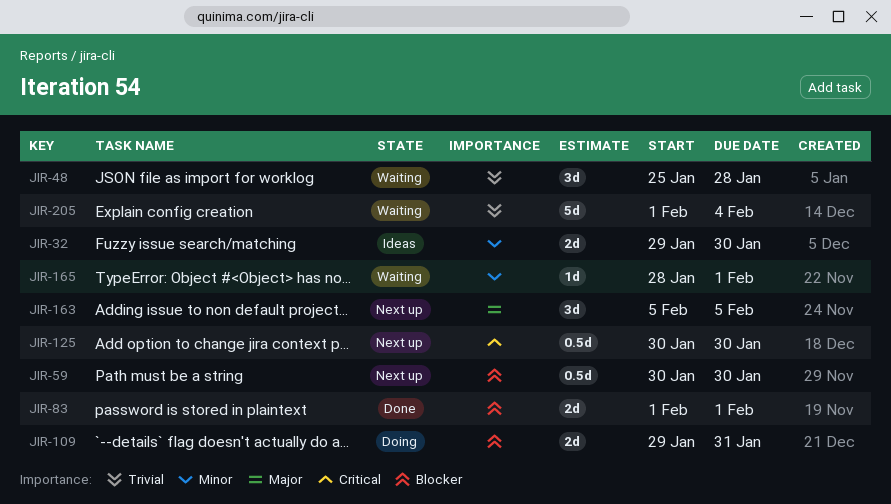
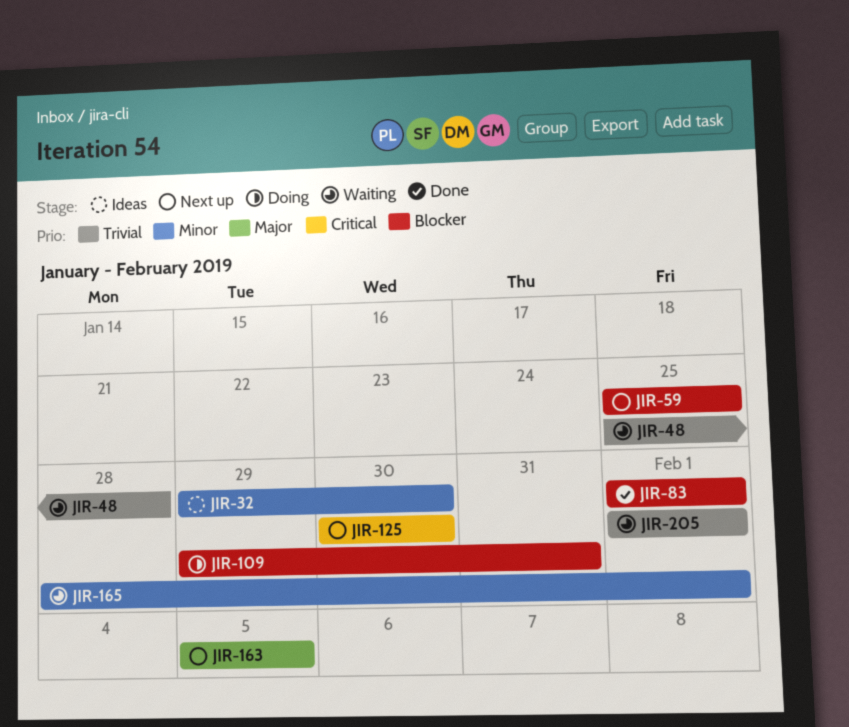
JIR-59, start: Jan 30 -> Jan 25
JIR-59, due: Jan 30 -> Jan 25
JIR-205, due: Feb 4 -> Feb 1

